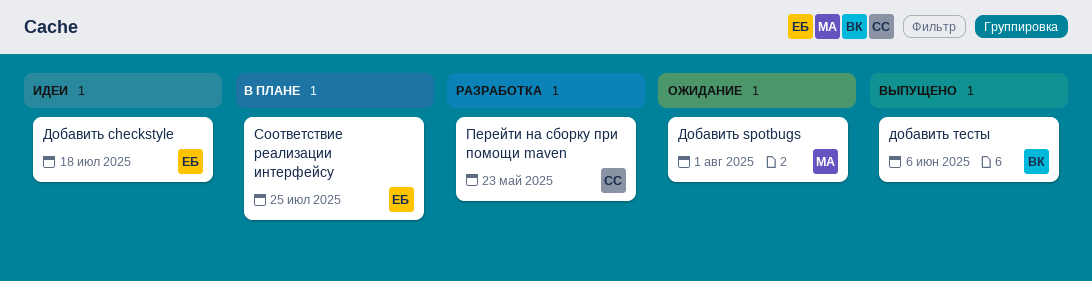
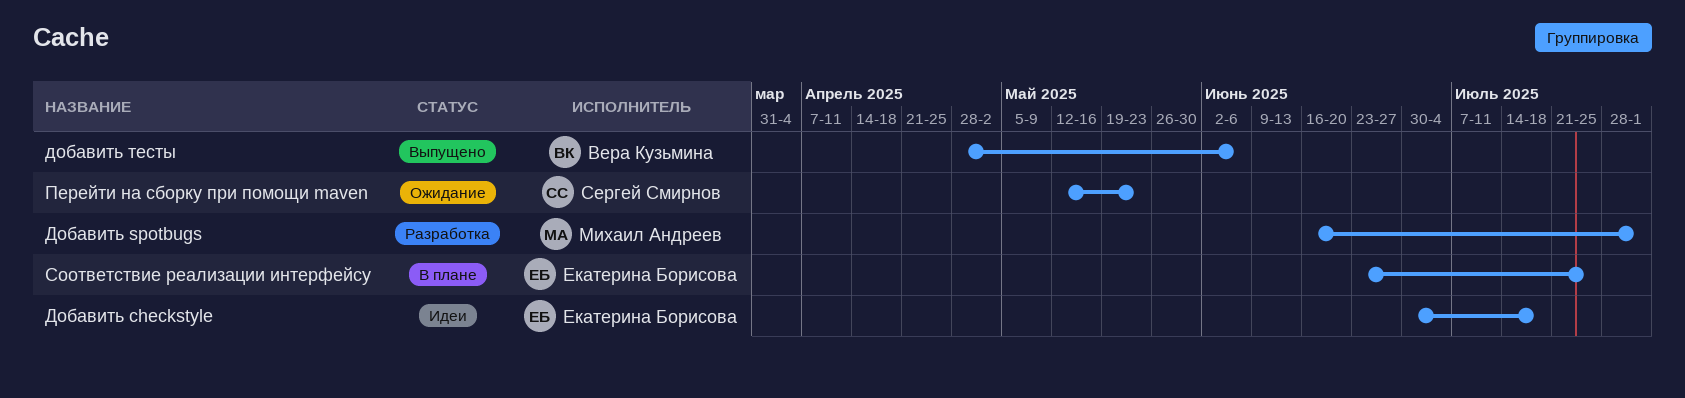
Добавить spotbugs, status: Ожидание -> Разработка
Перейти на сборку при помощи maven, status: Разработка -> Ожидание

